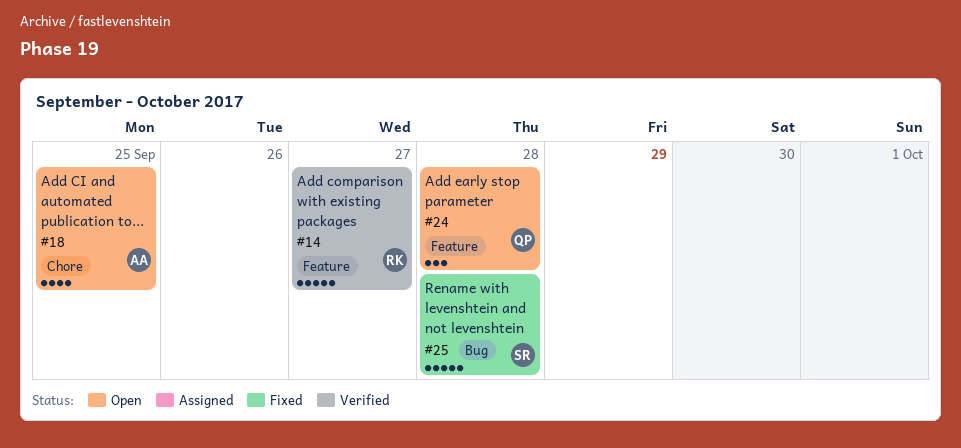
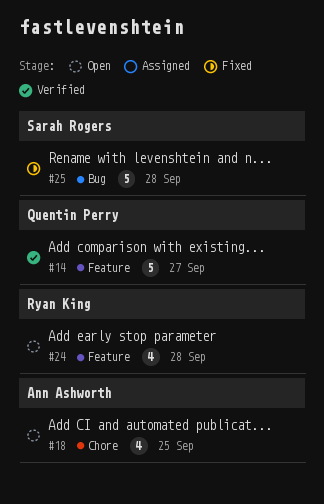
#14, owner: Ryan King -> Quentin Perry
#24, owner: Quentin Perry -> Ryan King
#24, estimate: 3 -> 4

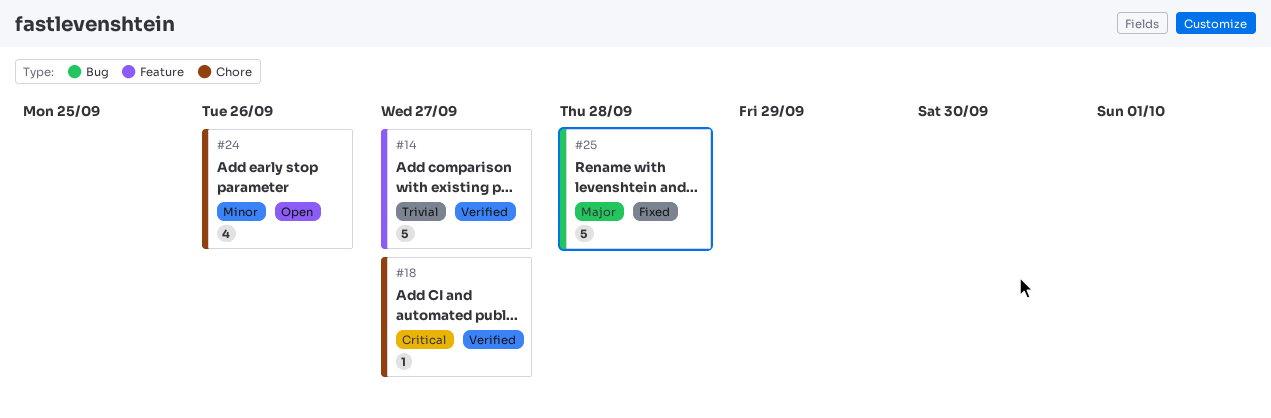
#18, status: Open -> Verified
#18, estimate: 4 -> 1
#18, due: Sep 25 -> Sep 27
#24, label: Feature -> Chore
#24, due: Sep 28 -> Sep 26

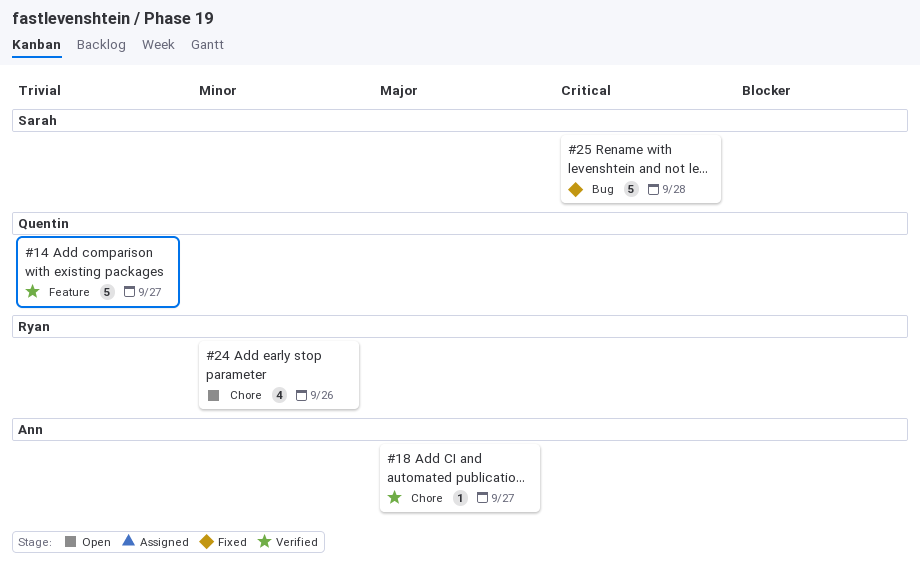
#18, priority: Critical -> Major
#25, priority: Major -> Critical

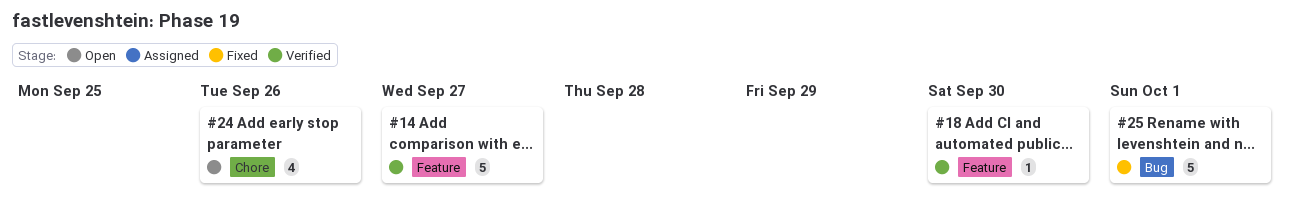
#18, label: Chore -> Feature
#18, due: Sep 27 -> Sep 30
#25, due: Sep 28 -> Oct 1

